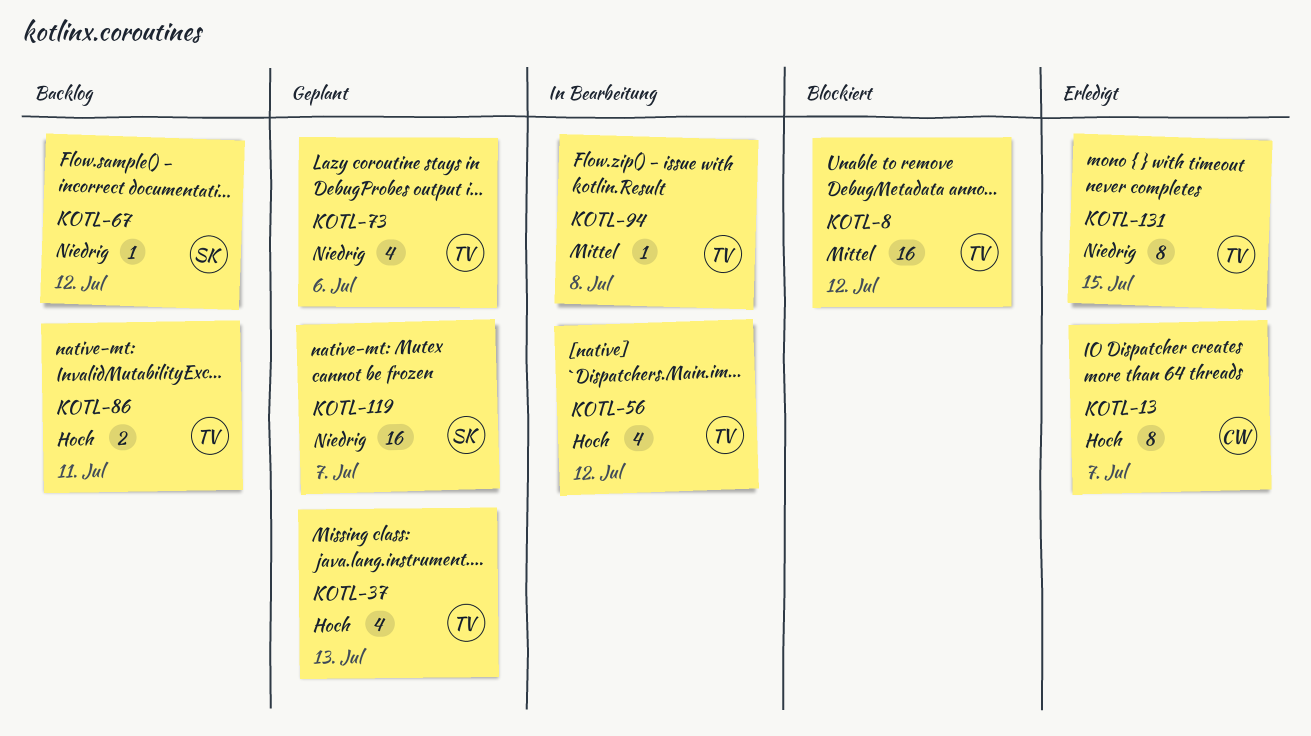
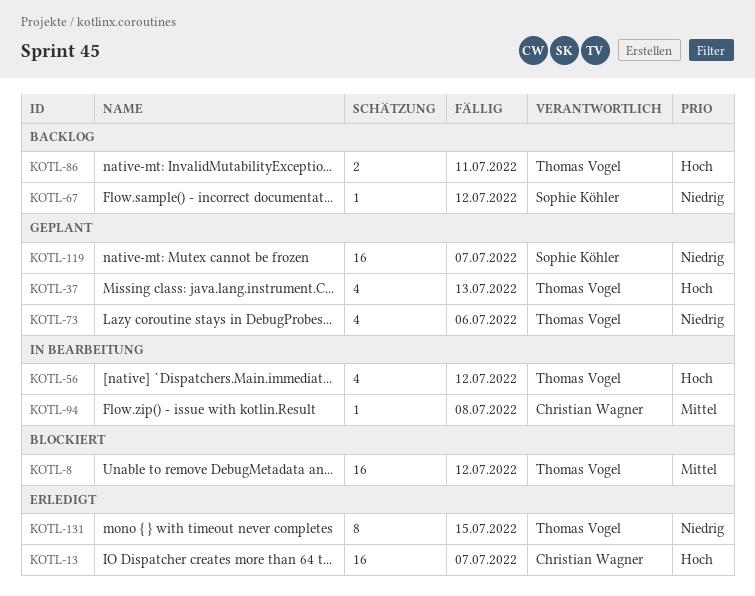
KOTL-13, estimate: 8 -> 16
KOTL-94, owner: Thomas Vogel -> Christian Wagner

